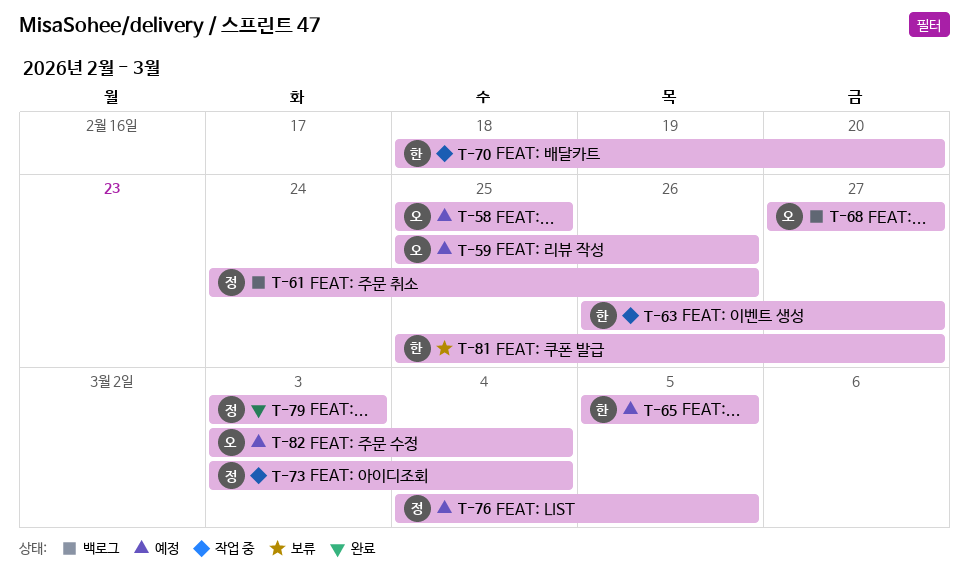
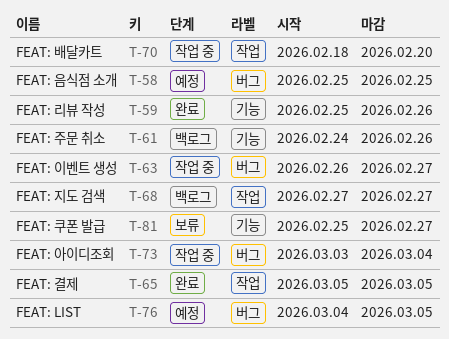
T-59, status: 예정 -> 완료
T-65, status: 예정 -> 완료
T-79: present -> none
T-82: present -> none

